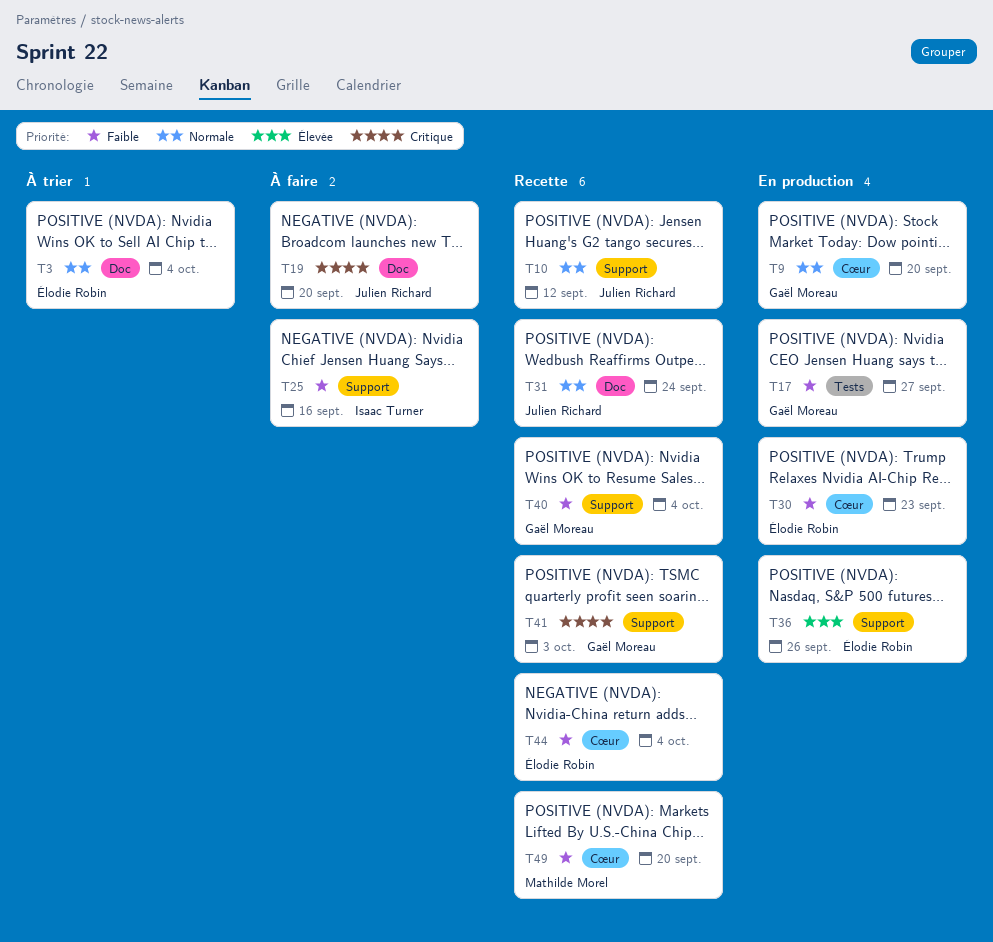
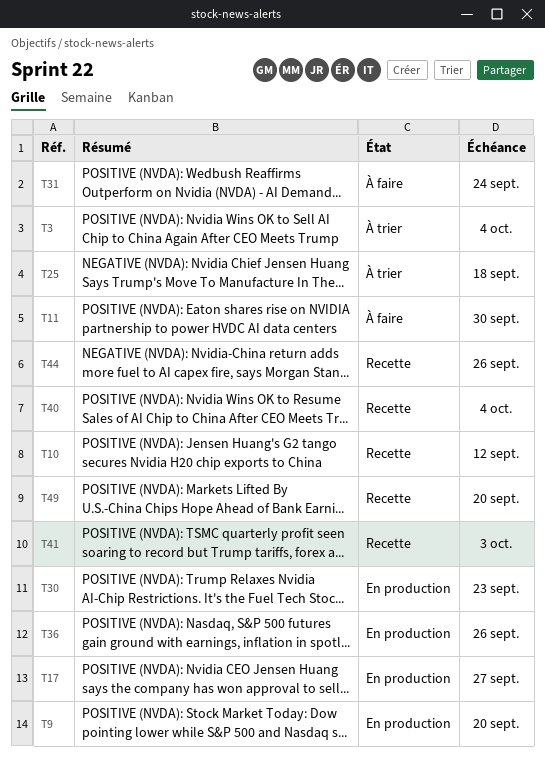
T11: none -> present
T19: present -> none
T25, status: À faire -> À trier
T25, due: Sep 16 -> Sep 18
T31, status: Recette -> À faire
T44, due: Oct 4 -> Sep 26

